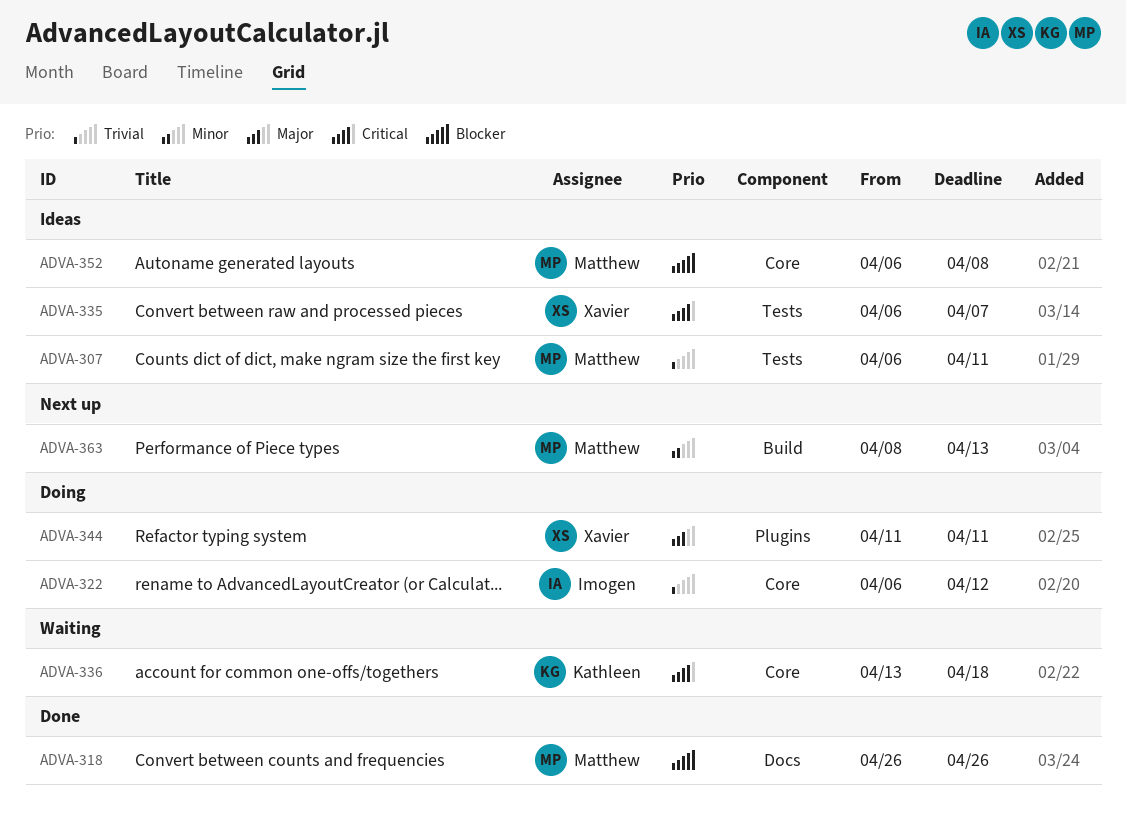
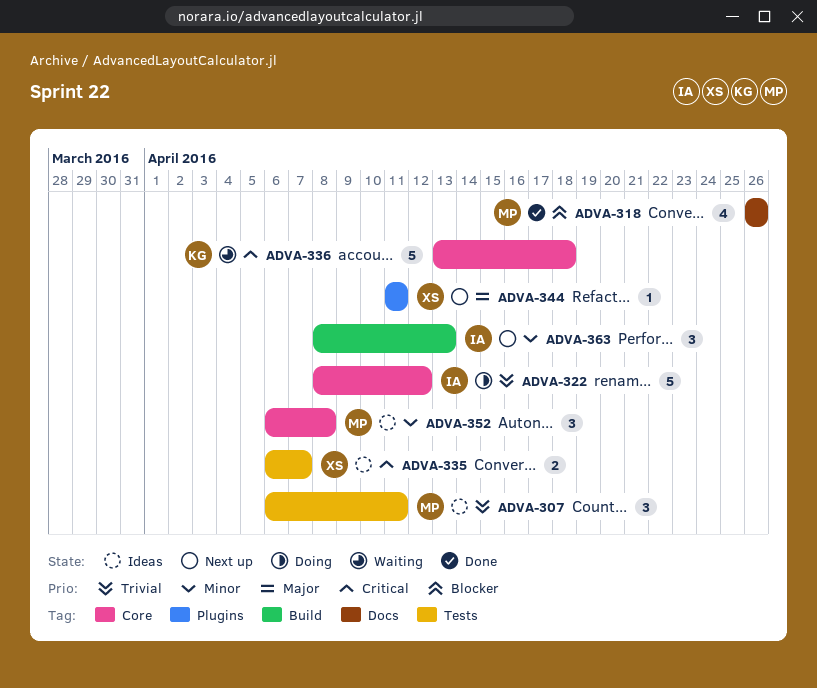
ADVA-322, start: Apr 6 -> Apr 8
ADVA-344, status: Doing -> Next up
ADVA-352, priority: Blocker -> Minor
ADVA-363, owner: Matthew -> Imogen

